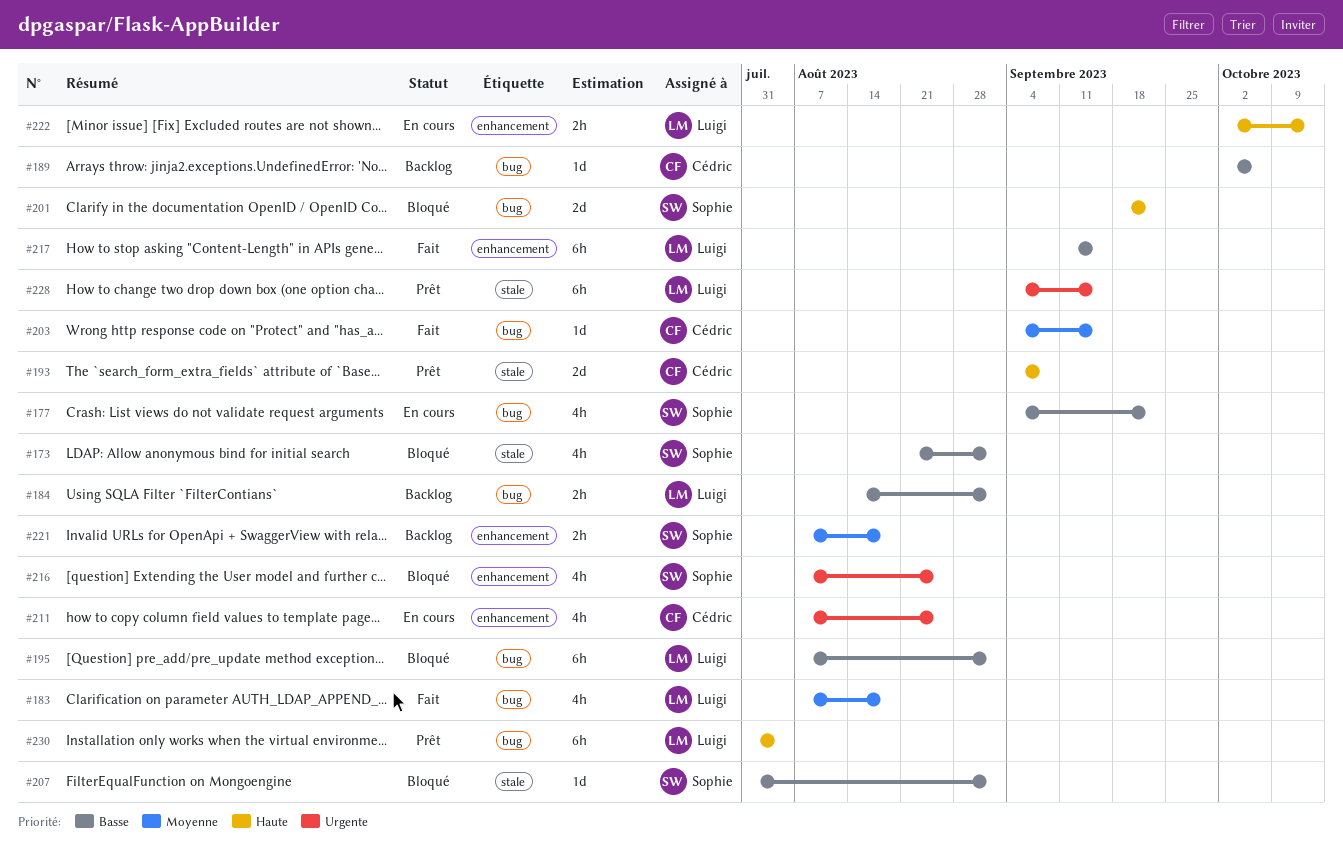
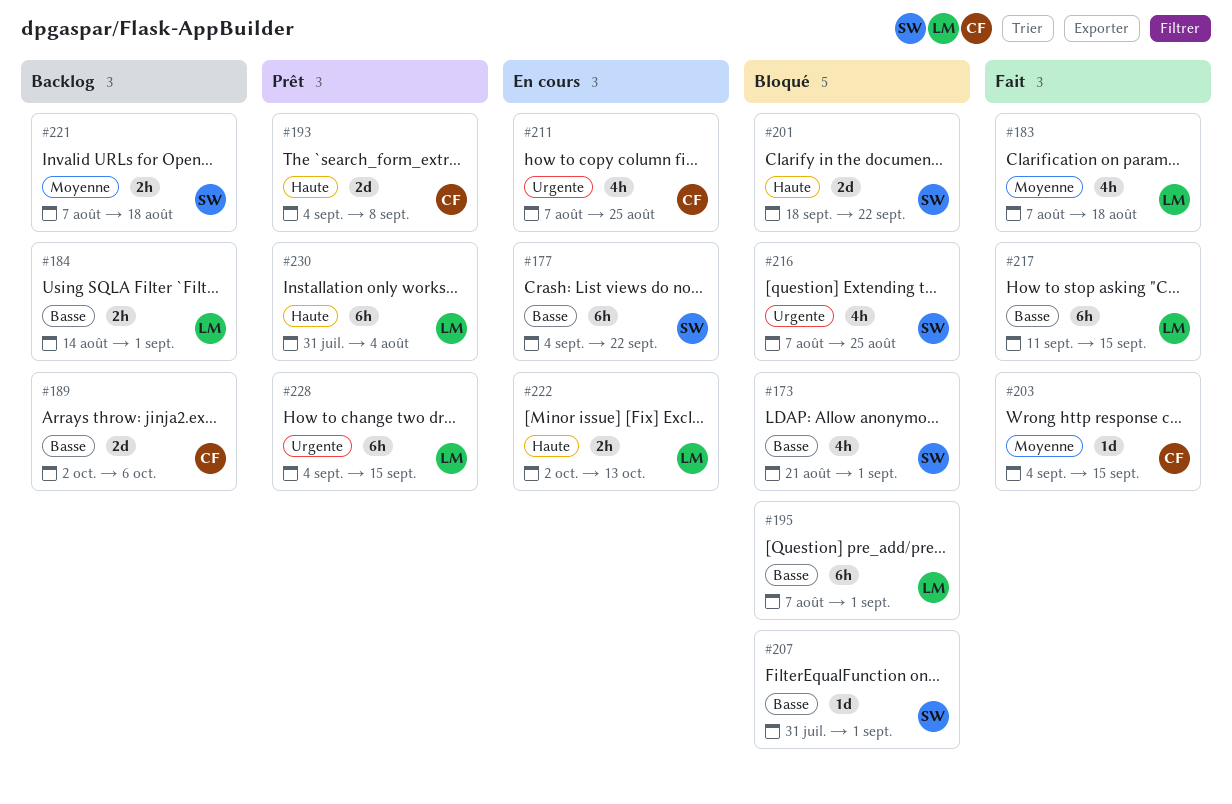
#177, estimate: 4h -> 6h
#189, estimate: 1d -> 2d

